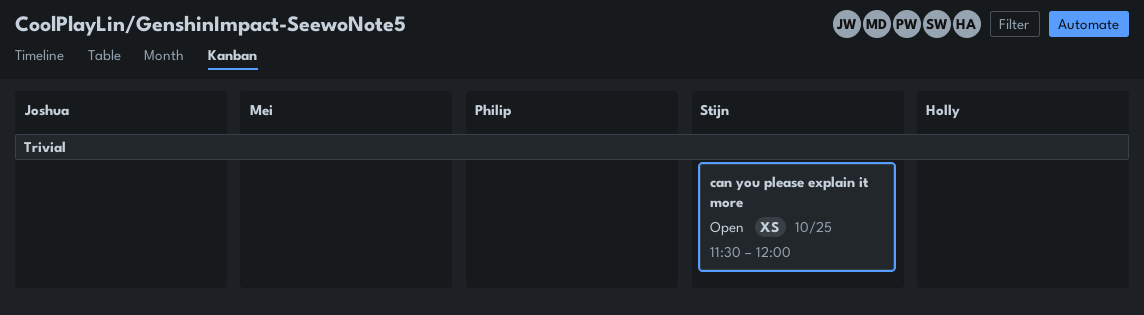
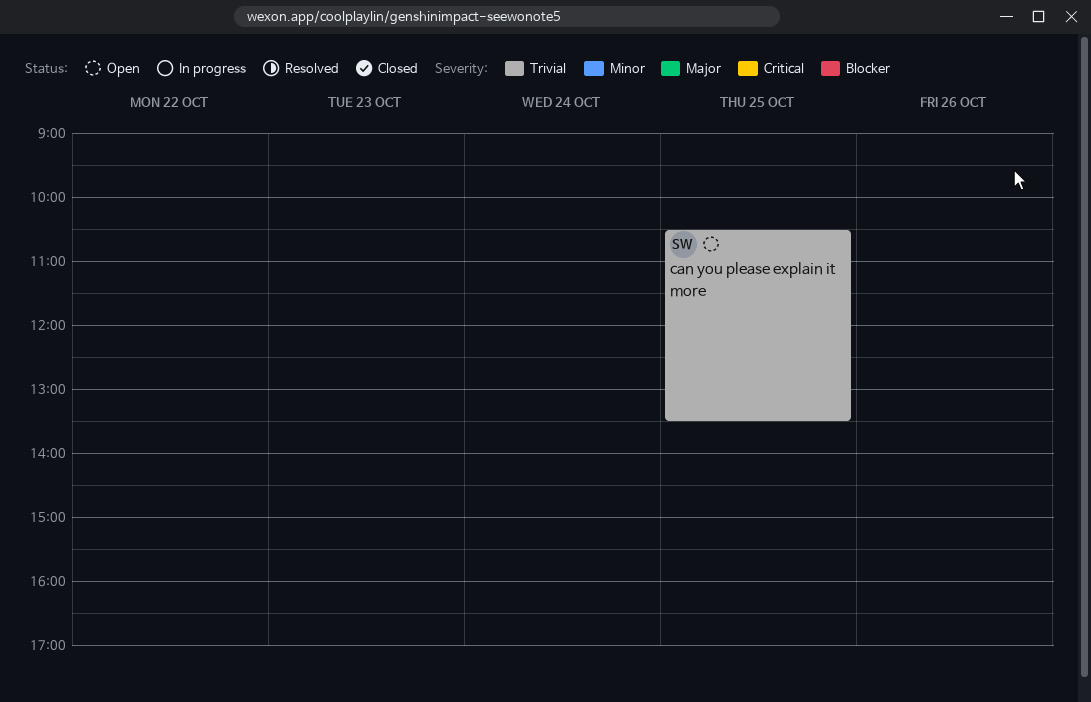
can you please explain it more, begins: 11:30 -> 10:30
can you please explain it more, ends: 12:00 -> 13:30

